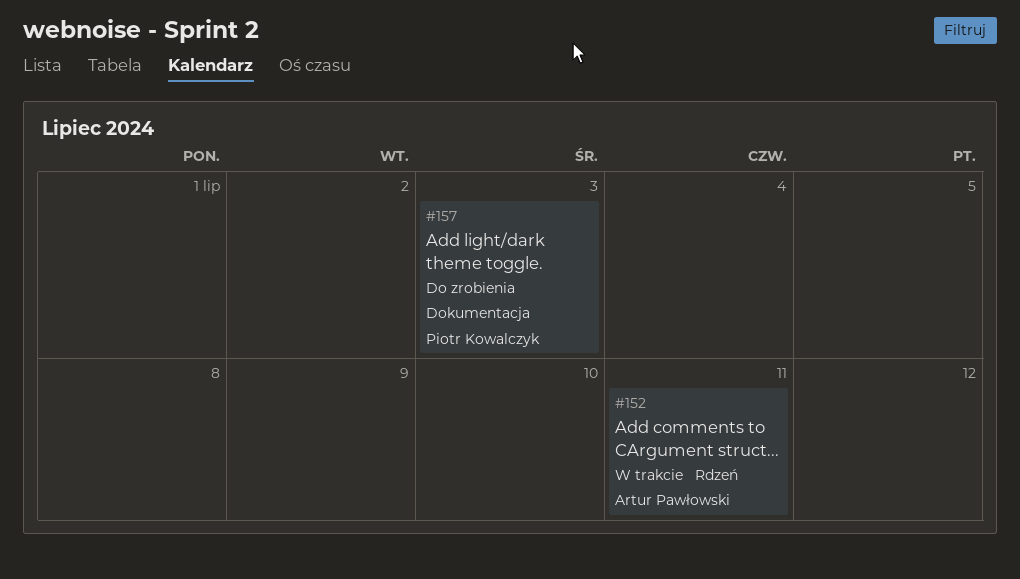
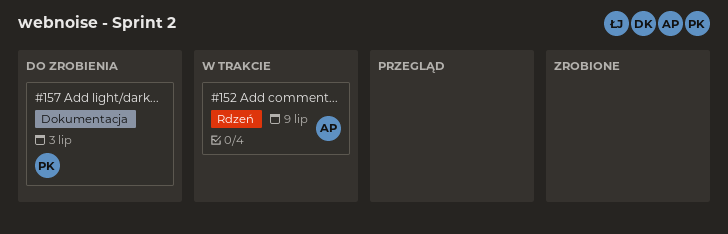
#152, due: Jul 11 -> Jul 9

